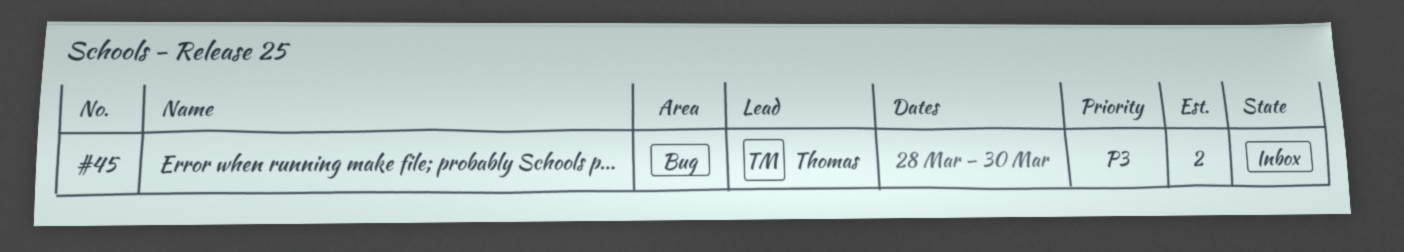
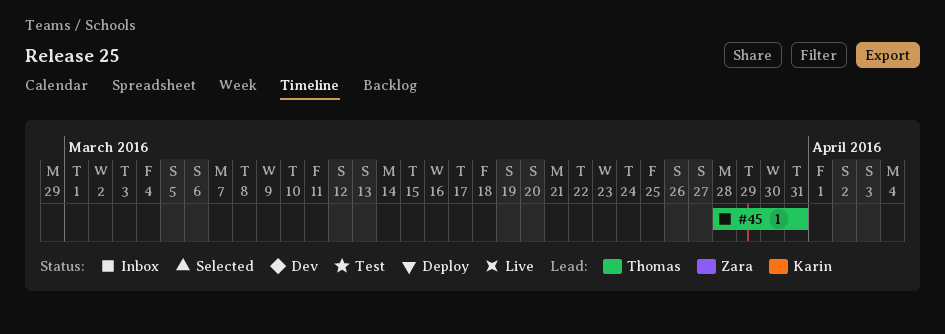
#45, estimate: 2 -> 1
#45, due: Mar 30 -> Mar 31

